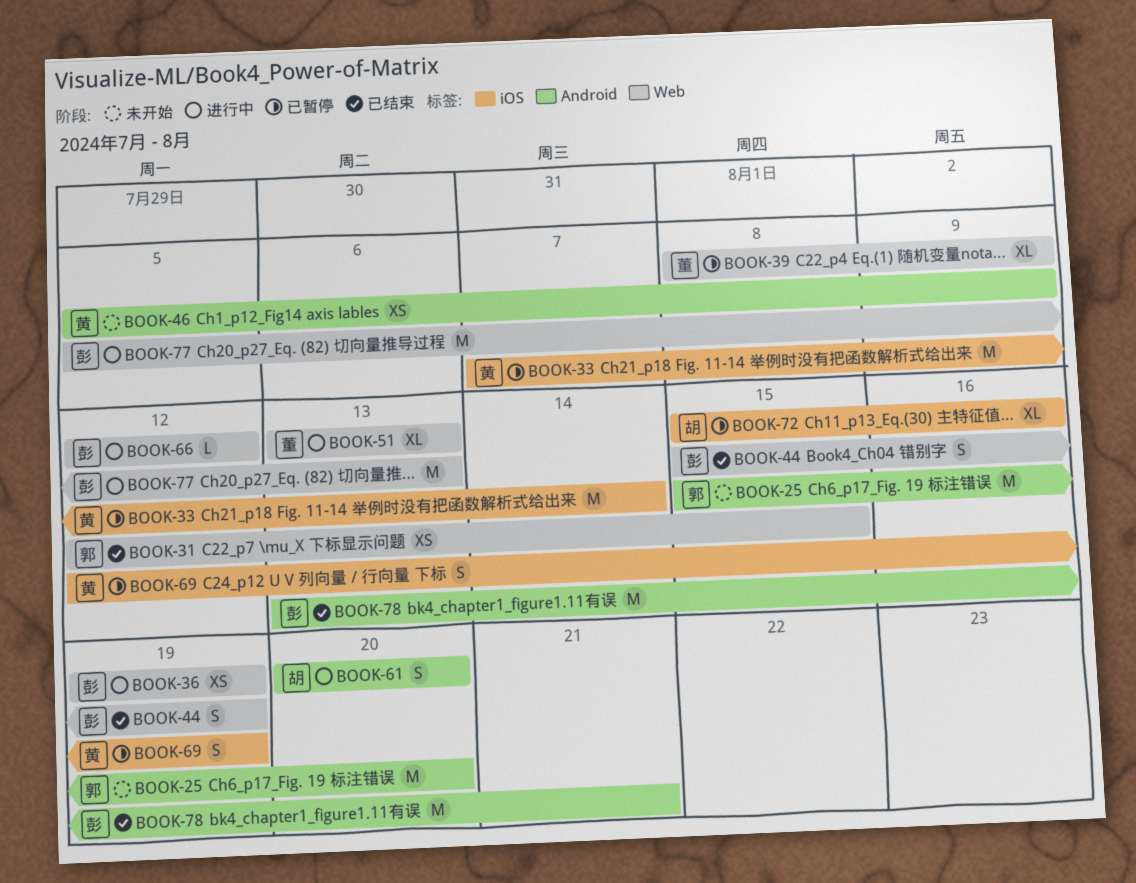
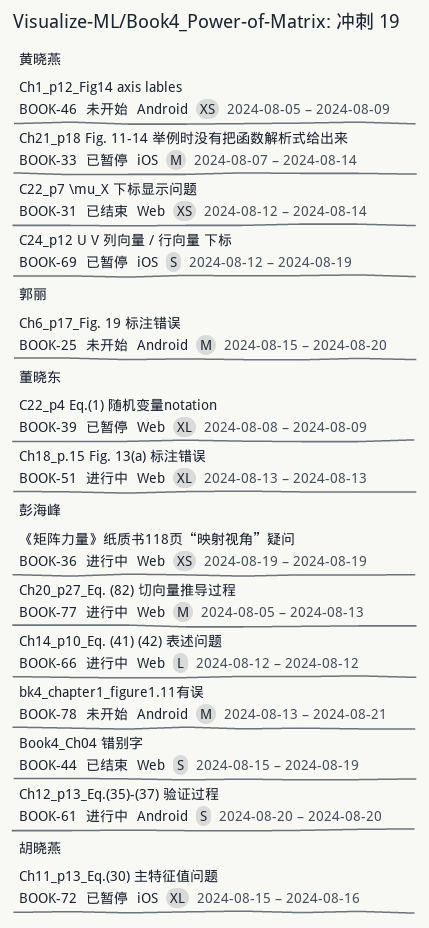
BOOK-31, owner: 郭丽 -> 黄晓燕
BOOK-31, due: Aug 15 -> Aug 14
BOOK-61, owner: 胡晓燕 -> 彭海峰
BOOK-78, status: 已结束 -> 未开始

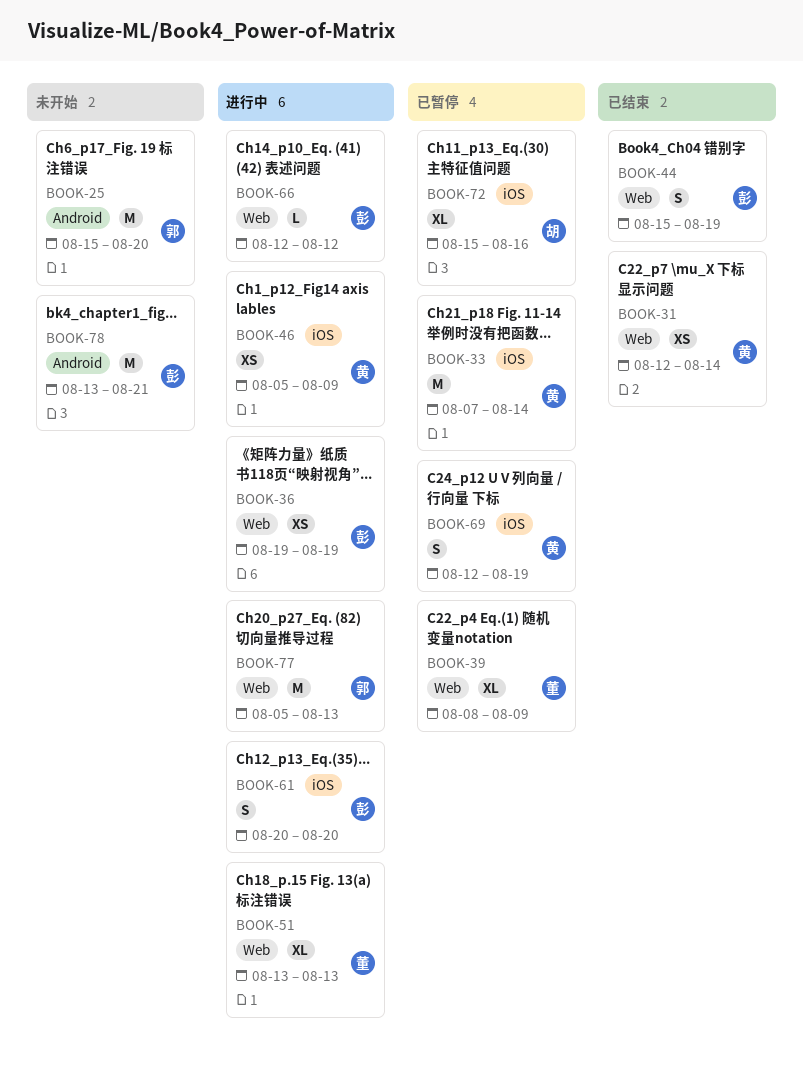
BOOK-46, status: 未开始 -> 进行中
BOOK-46, label: Android -> iOS
BOOK-61, label: Android -> iOS
BOOK-77, owner: 彭海峰 -> 郭丽

